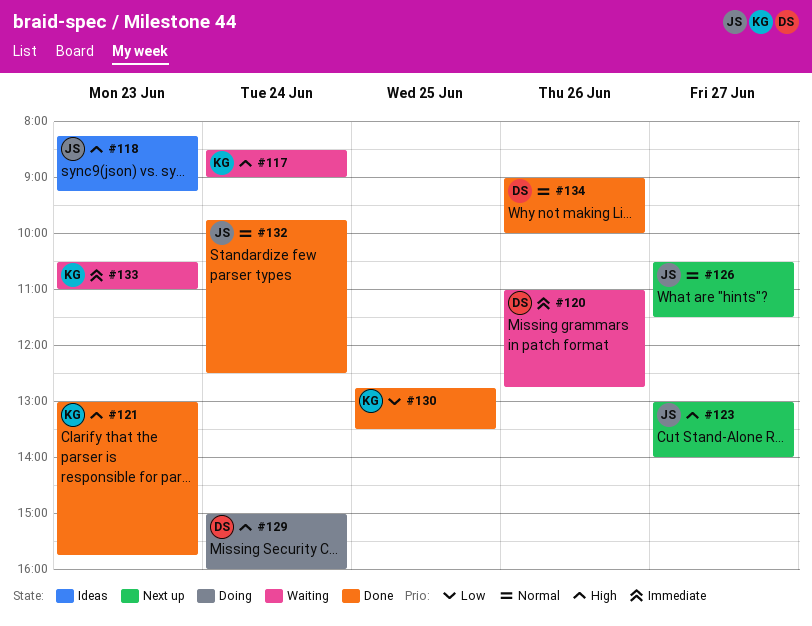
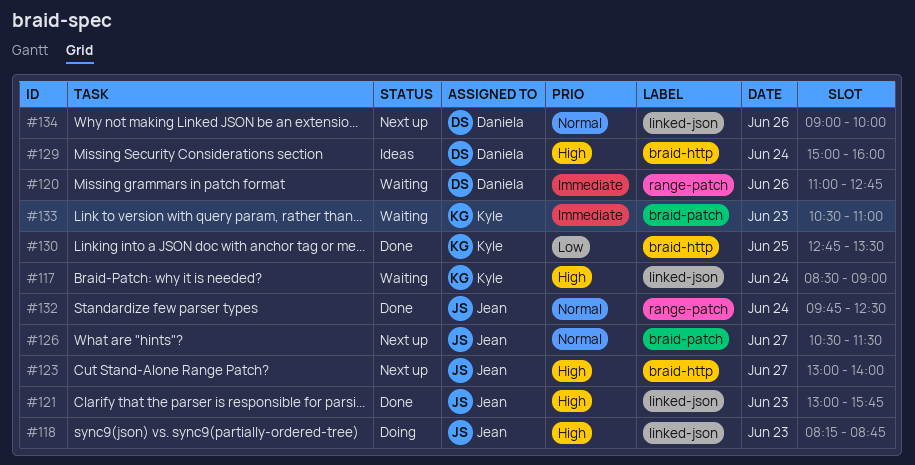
#118, status: Ideas -> Doing
#118, ends: 09:15 -> 08:45
#121, owner: Kyle -> Jean
#129, status: Doing -> Ideas
#134, status: Done -> Next up

